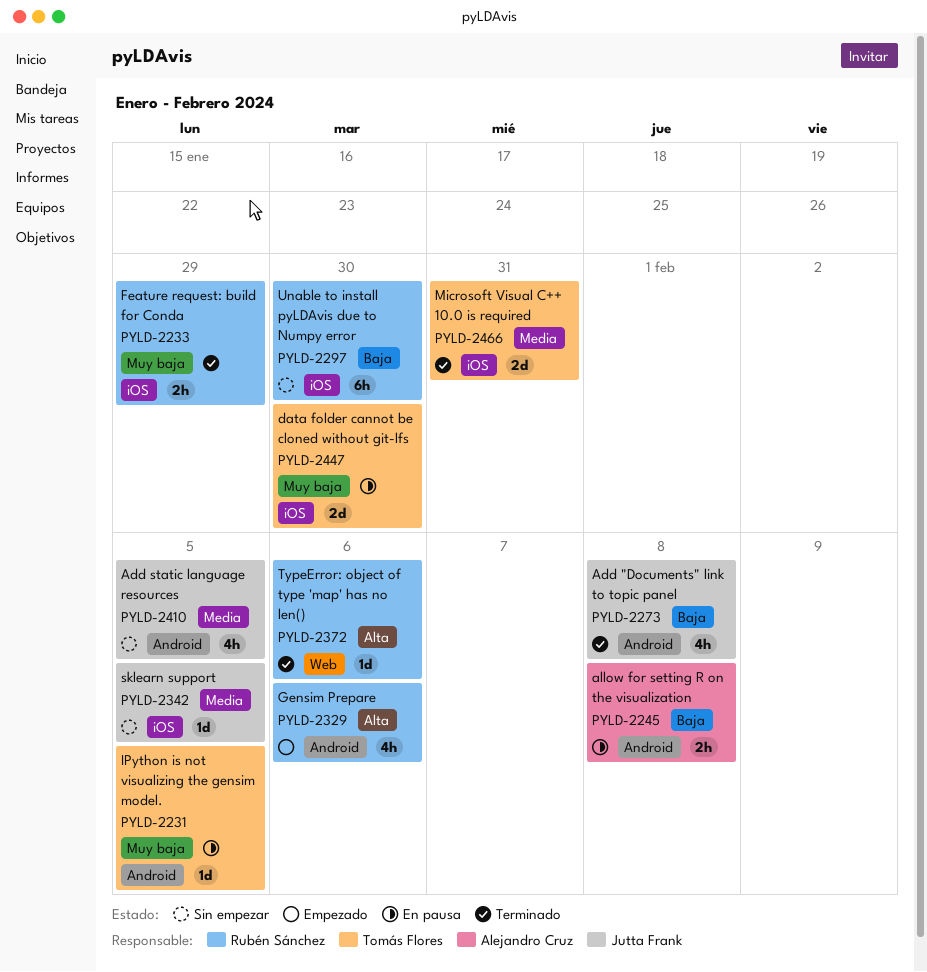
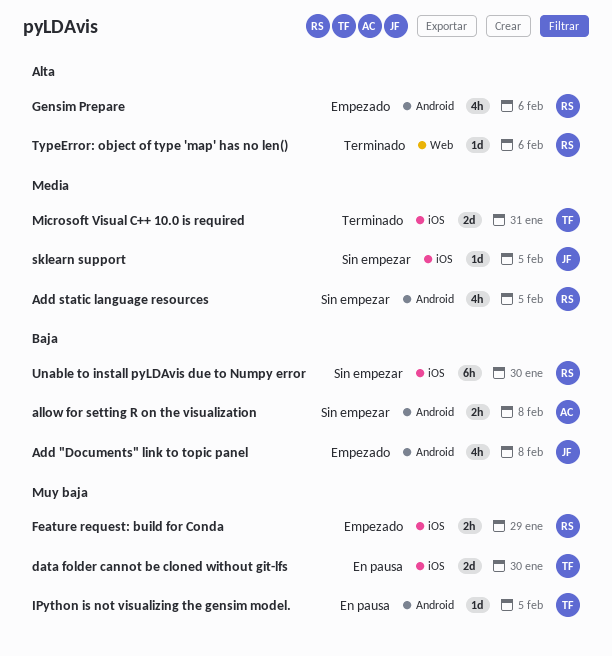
Add "Documents" link to topic panel, status: Terminado -> Empezado
Add static language resources, owner: Jutta Frank -> Rubén Sánchez
allow for setting R on the visualization, status: En pausa -> Sin empezar
Feature request: build for Conda, status: Terminado -> Empezado

